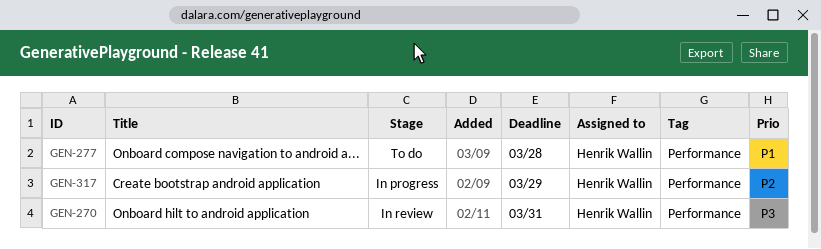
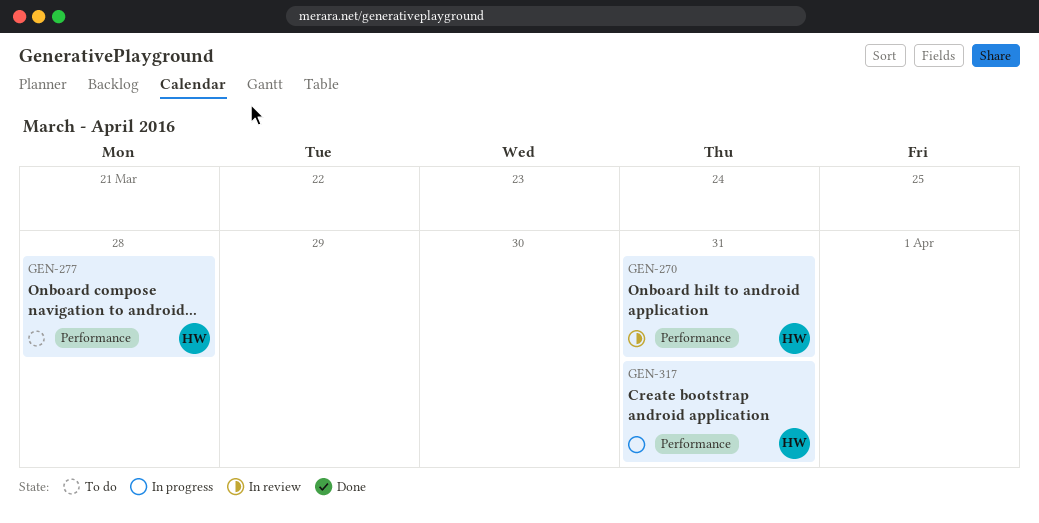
GEN-317, due: Mar 29 -> Mar 31

